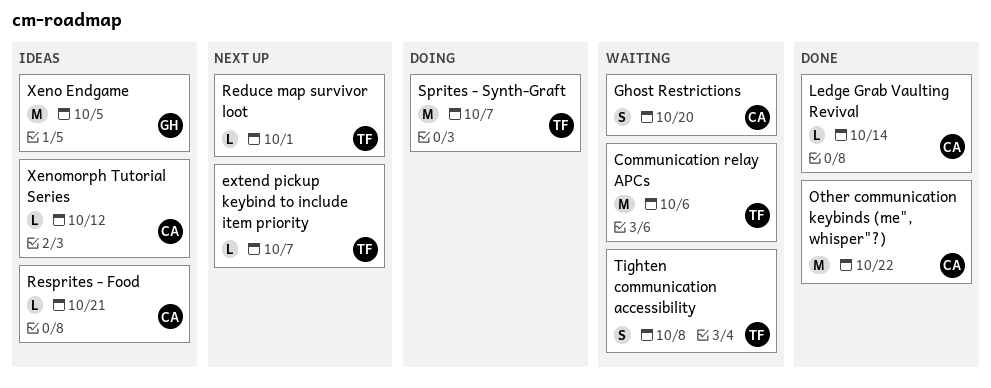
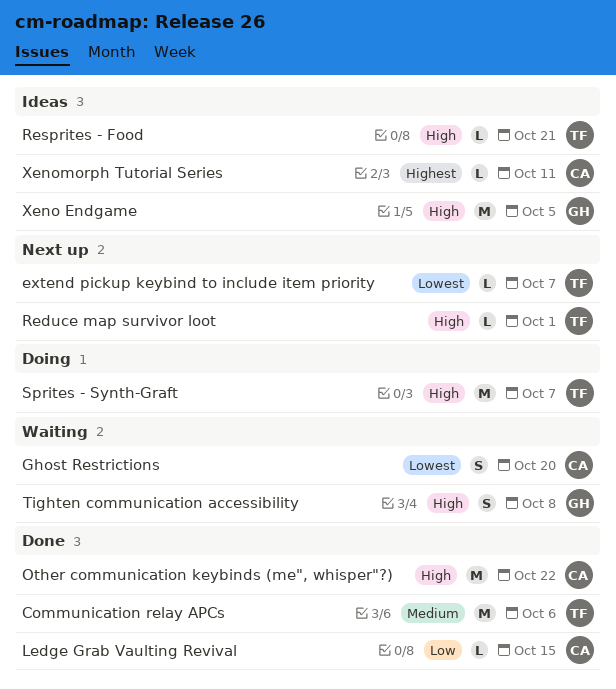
Communication relay APCs, status: Waiting -> Done
Ledge Grab Vaulting Revival, due: Oct 14 -> Oct 15
Resprites - Food, owner: CA -> TF
Tighten communication accessibility, owner: TF -> GH
Xenomorph Tutorial Series, due: Oct 12 -> Oct 11

